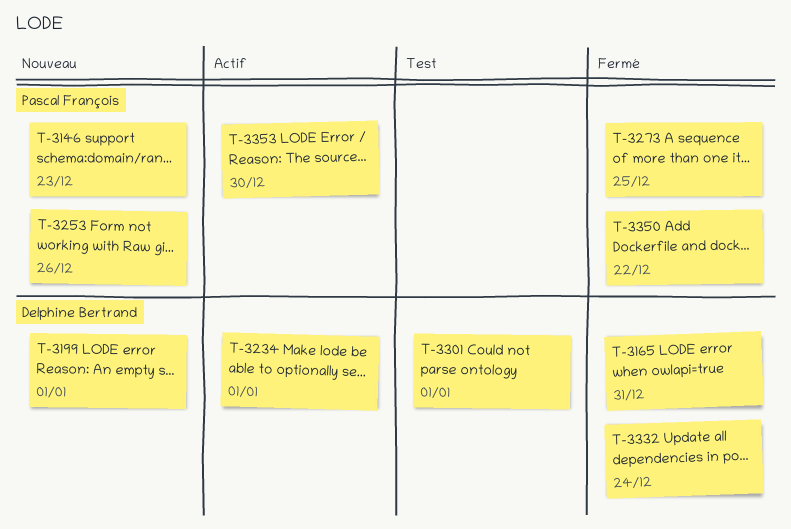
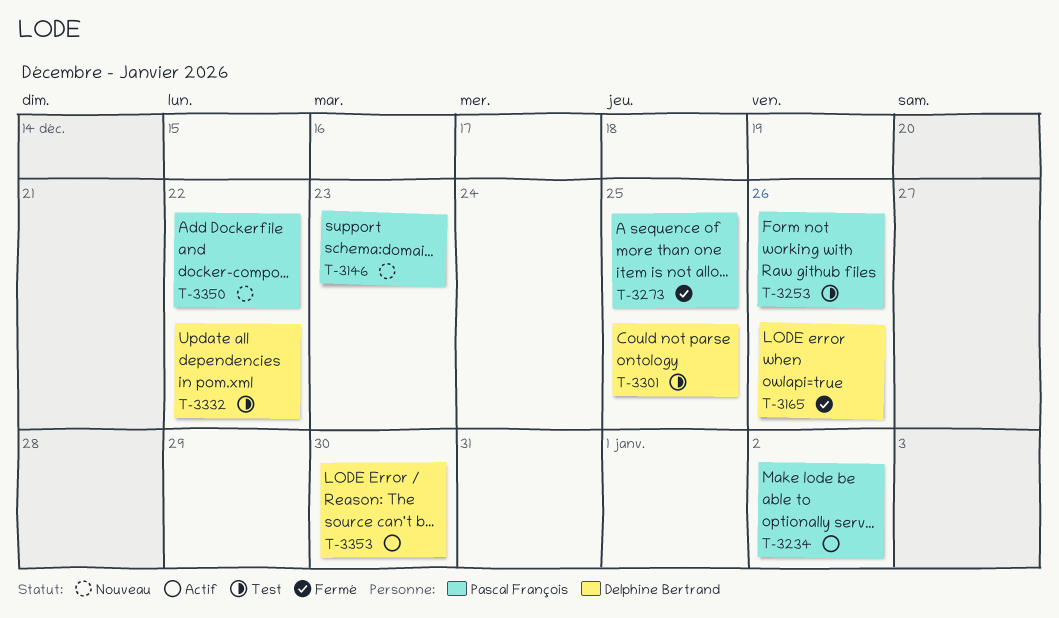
T-3165, due: Dec 31 -> Dec 26
T-3199: present -> none
T-3234, owner: Delphine Bertrand -> Pascal François
T-3234, due: Jan 1 -> Jan 2
T-3253, status: Nouveau -> Test
T-3301, due: Jan 1 -> Dec 25
T-3332, status: Fermé -> Test
T-3332, due: Dec 24 -> Dec 22
T-3350, status: Fermé -> Nouveau
T-3353, owner: Pascal François -> Delphine Bertrand

